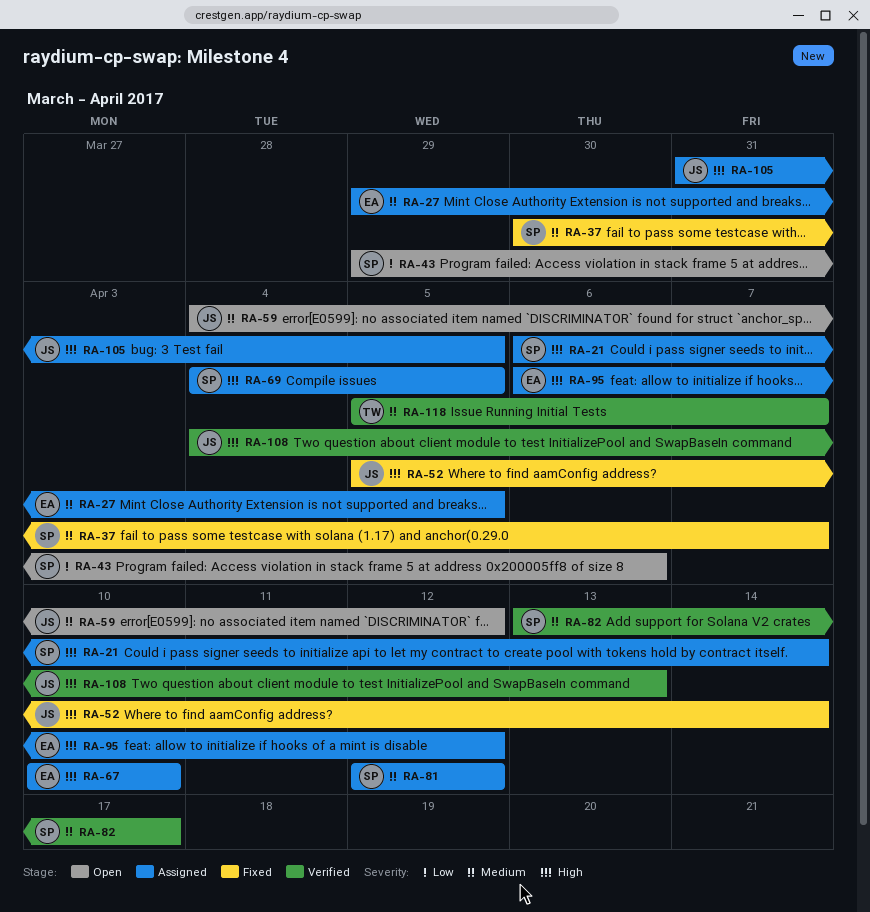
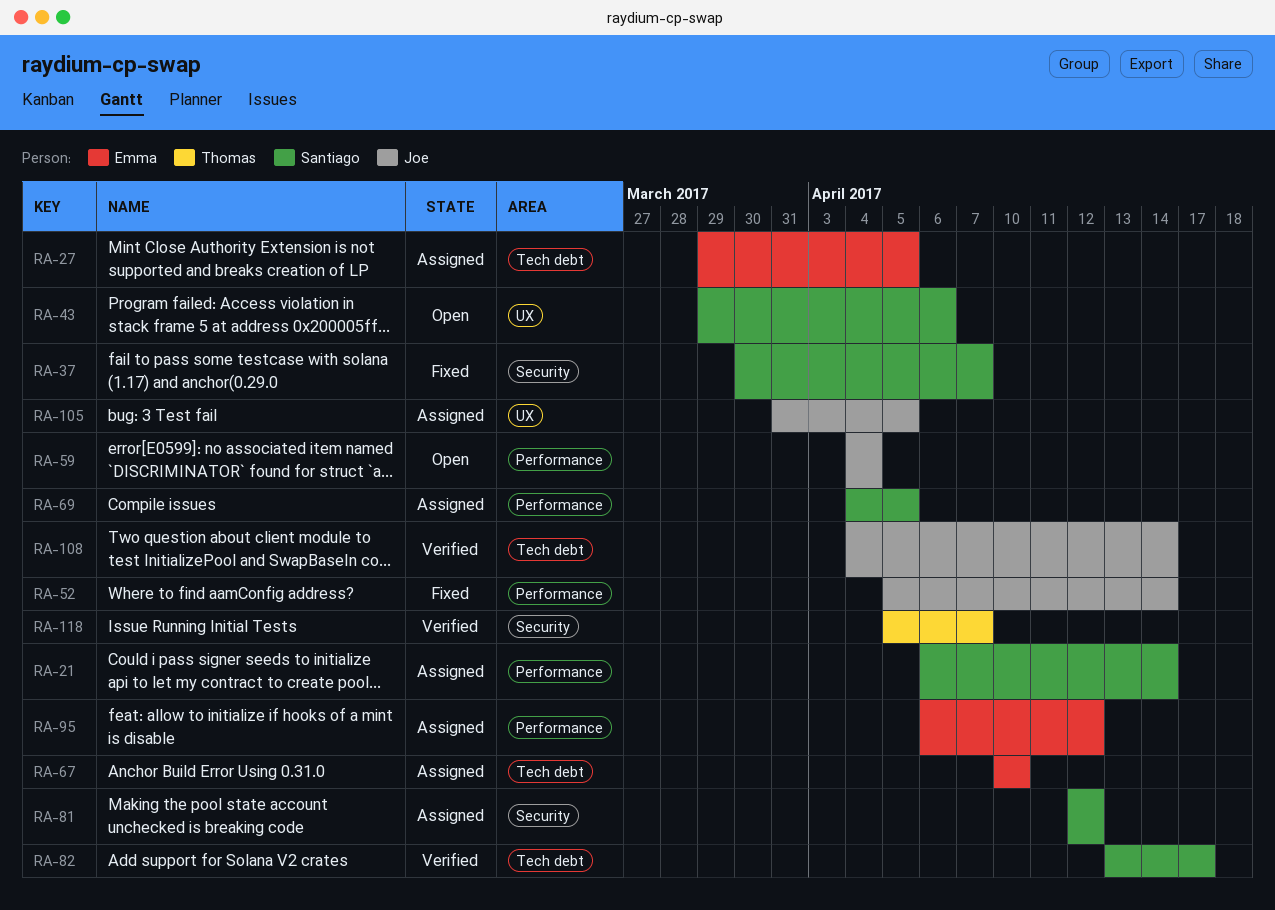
RA-59, due: Apr 12 -> Apr 4
RA-108, due: Apr 13 -> Apr 14

